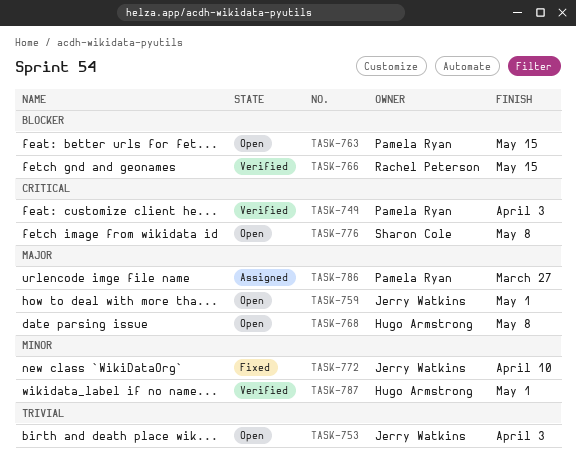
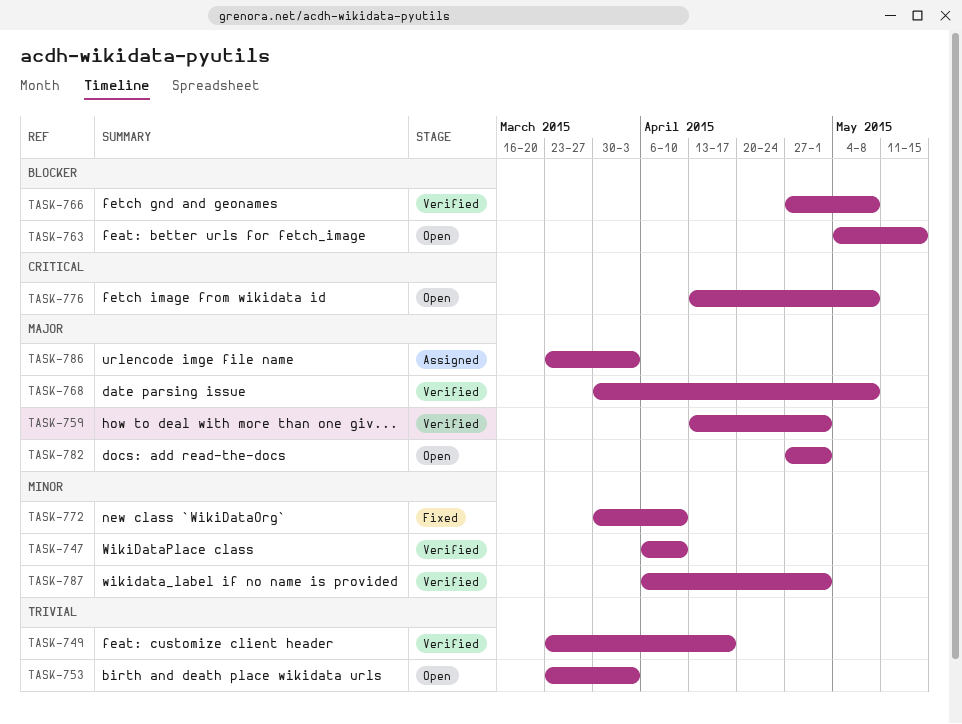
TASK-747: none -> present
TASK-749, priority: Critical -> Trivial
TASK-749, due: Apr 3 -> Apr 17
TASK-759, status: Open -> Verified
TASK-766, due: May 15 -> May 8
TASK-768, status: Open -> Verified
TASK-782: none -> present
TASK-786, due: Mar 27 -> Apr 3

